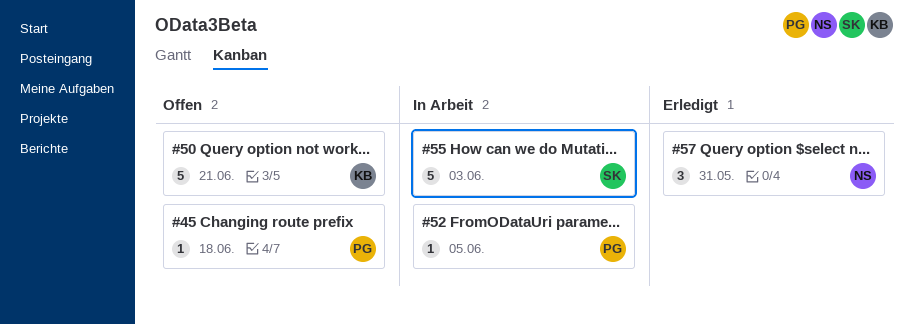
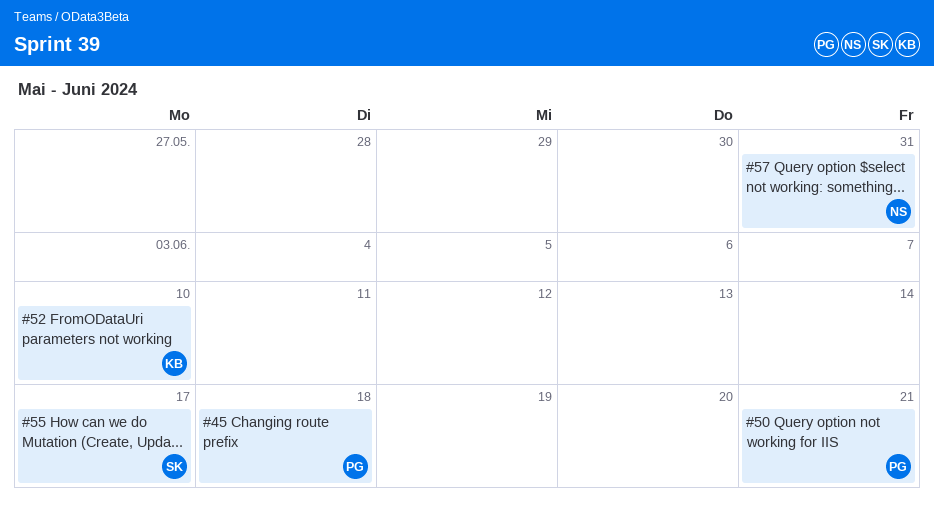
#50, owner: KB -> PG
#52, owner: PG -> KB
#52, due: Jun 5 -> Jun 10
#55, due: Jun 3 -> Jun 17

